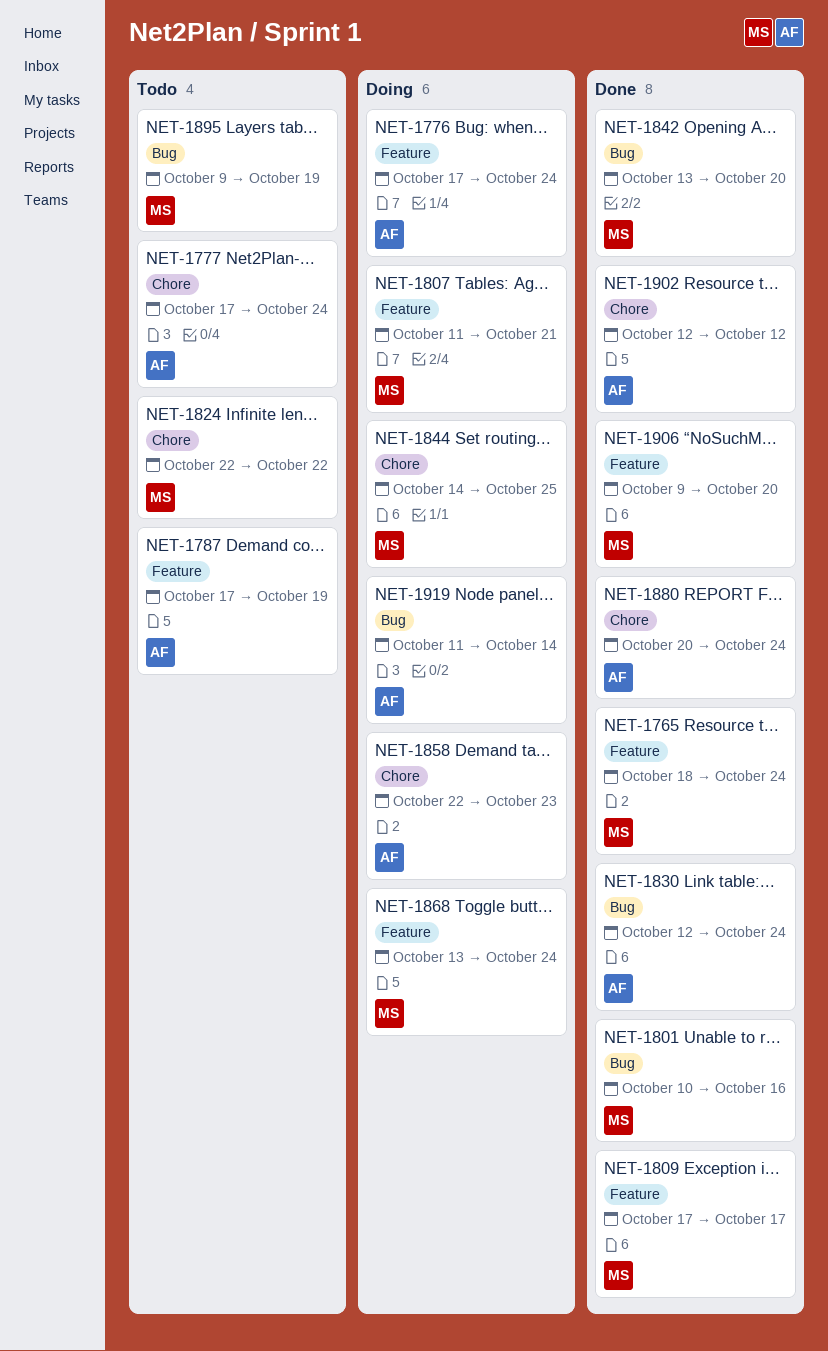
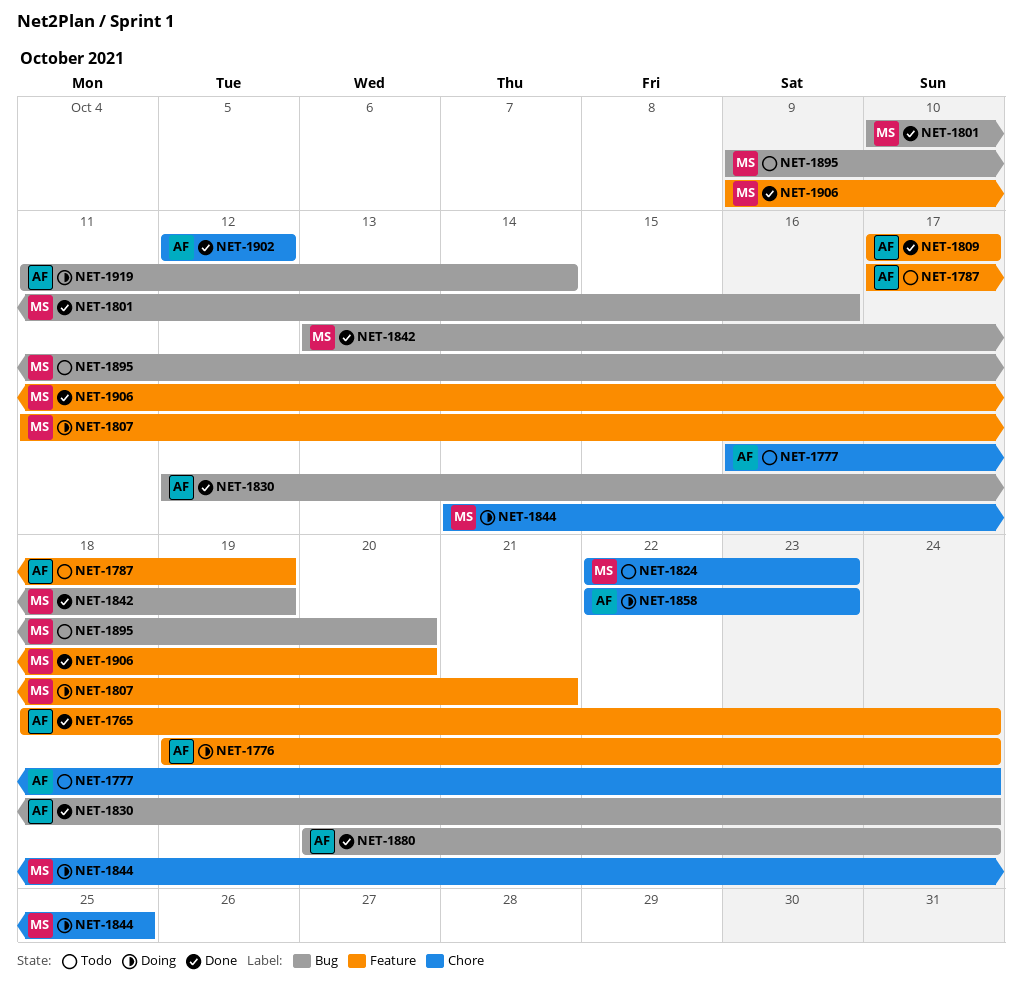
NET-1765, owner: MS -> AF
NET-1776, start: Oct 17 -> Oct 19
NET-1777, start: Oct 17 -> Oct 16
NET-1809, owner: MS -> AF
NET-1824, due: Oct 22 -> Oct 23
NET-1842, due: Oct 20 -> Oct 19
NET-1868: present -> none
NET-1880, label: Chore -> Bug
NET-1895, due: Oct 19 -> Oct 20

